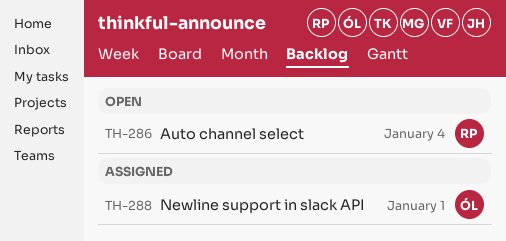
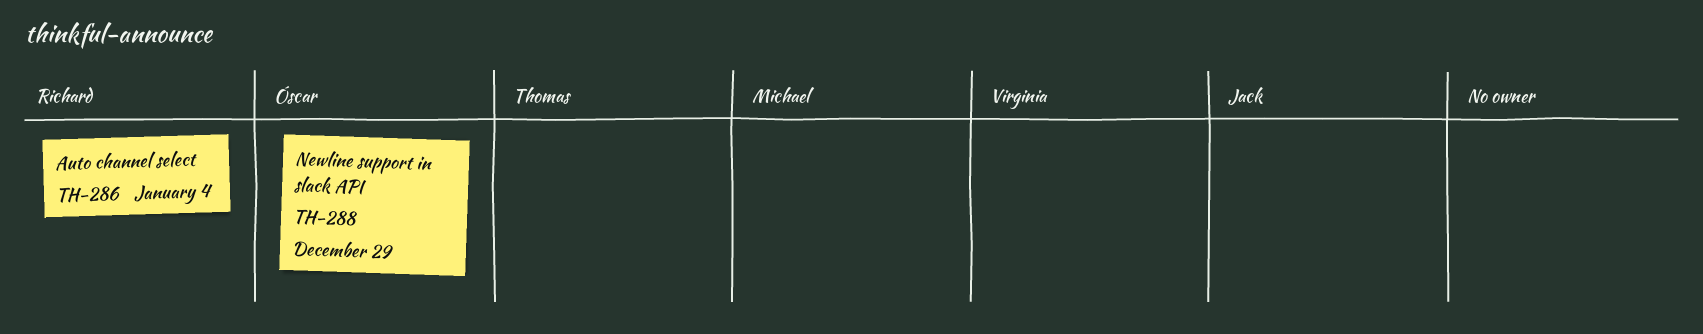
TH-288, due: Jan 1 -> Dec 29

